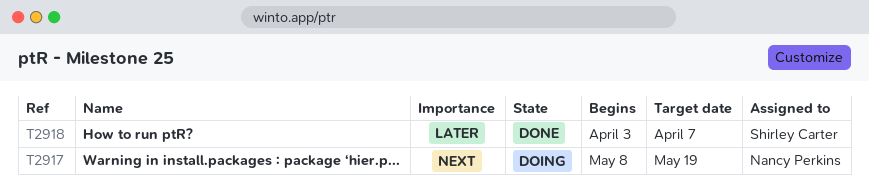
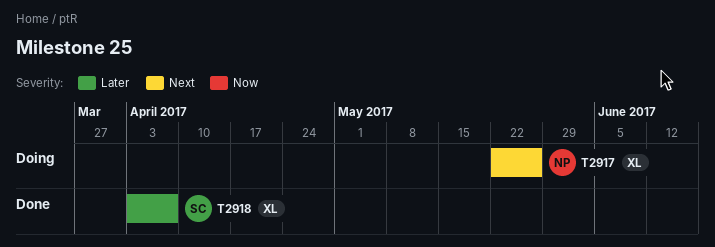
T2917, start: May 8 -> May 22
T2917, due: May 19 -> May 26

